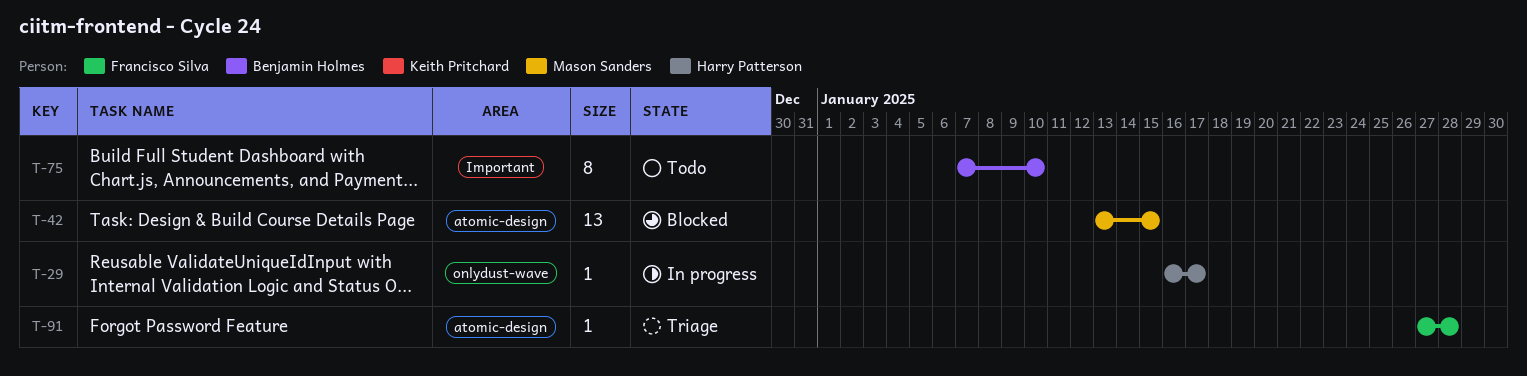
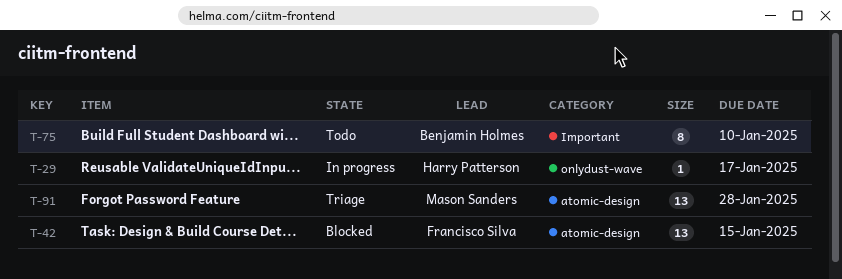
T-42, owner: Mason Sanders -> Francisco Silva
T-91, owner: Francisco Silva -> Mason Sanders
T-91, estimate: 1 -> 13

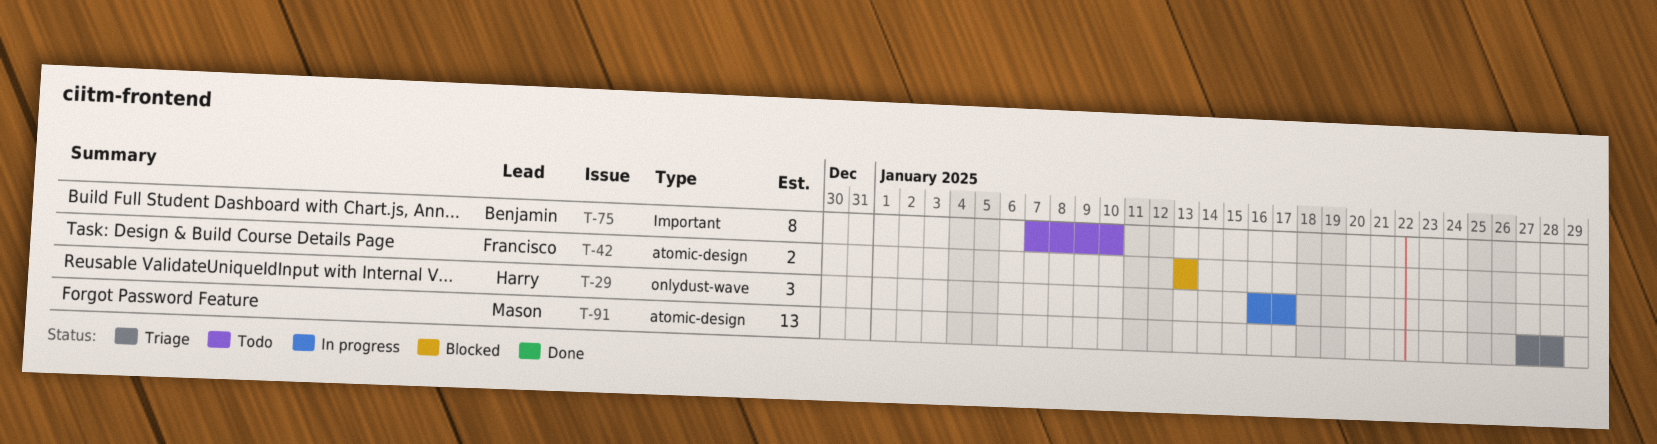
T-29, estimate: 1 -> 3
T-42, estimate: 13 -> 2
T-42, due: Jan 15 -> Jan 13

